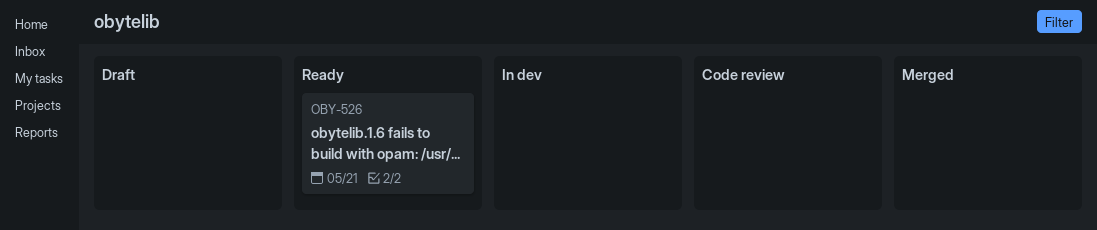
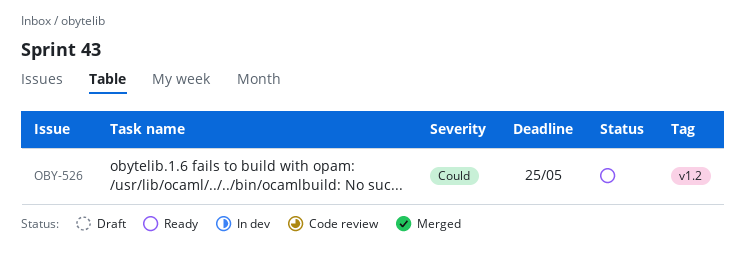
OBY-526, due: May 21 -> May 25

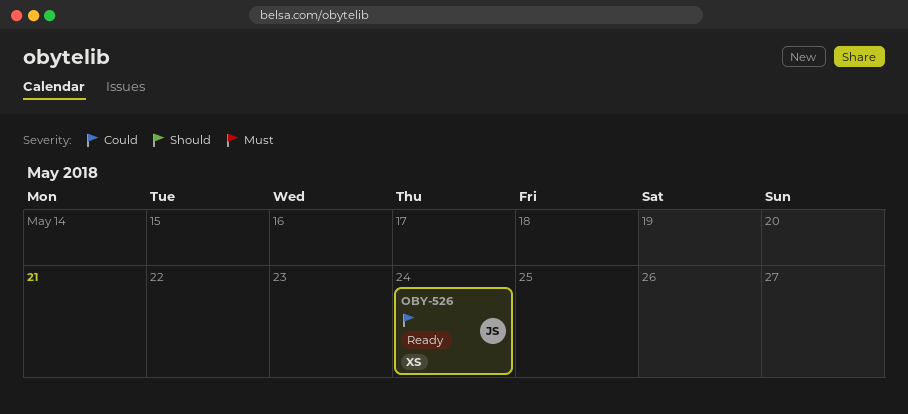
OBY-526, due: May 25 -> May 24

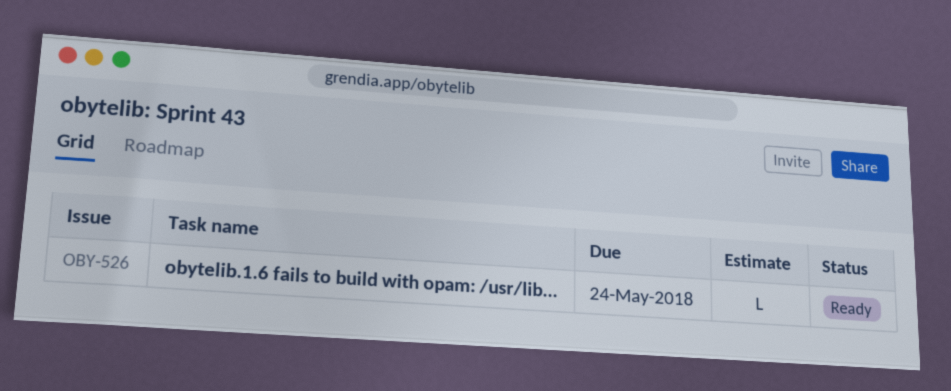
OBY-526, estimate: XS -> L

